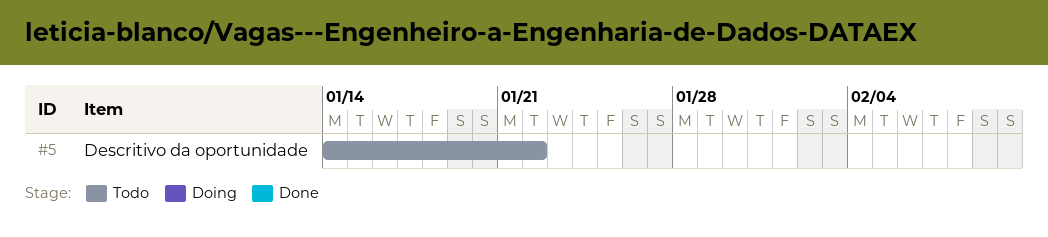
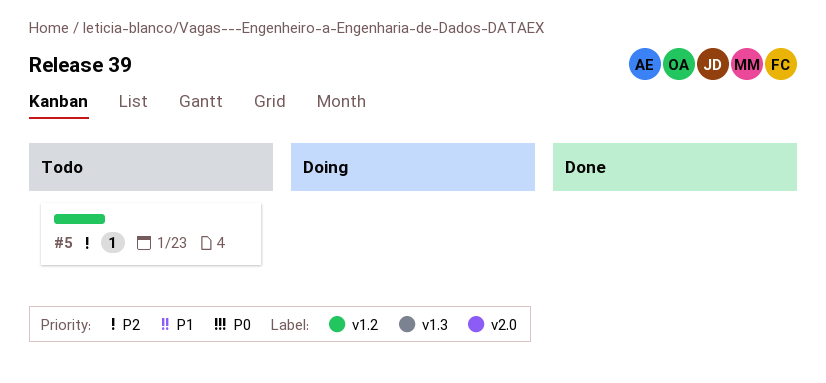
#5, due: Jan 22 -> Jan 23

